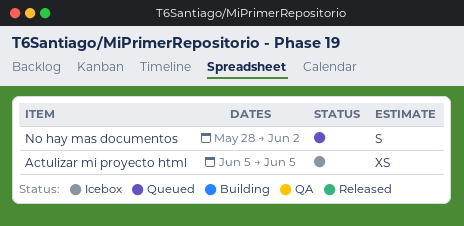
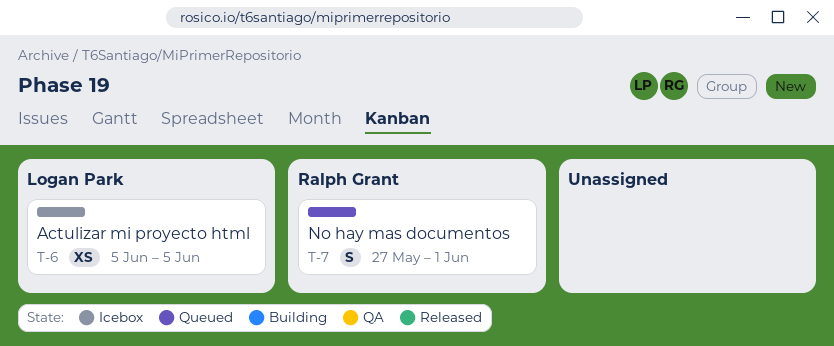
No hay mas documentos, start: May 28 -> May 27
No hay mas documentos, due: Jun 2 -> Jun 1

